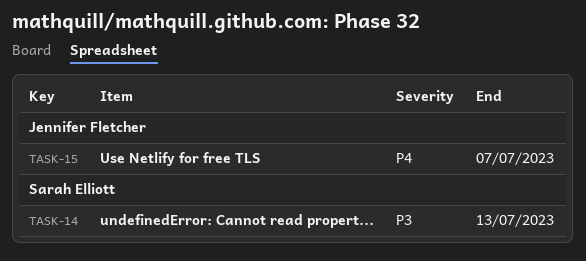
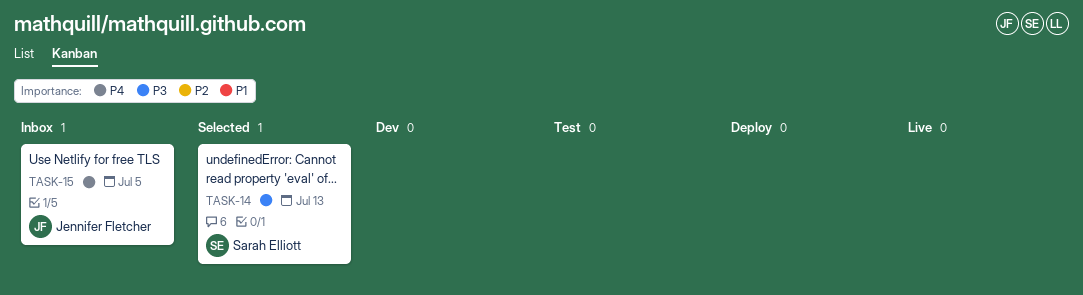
TASK-15, due: Jul 7 -> Jul 5

